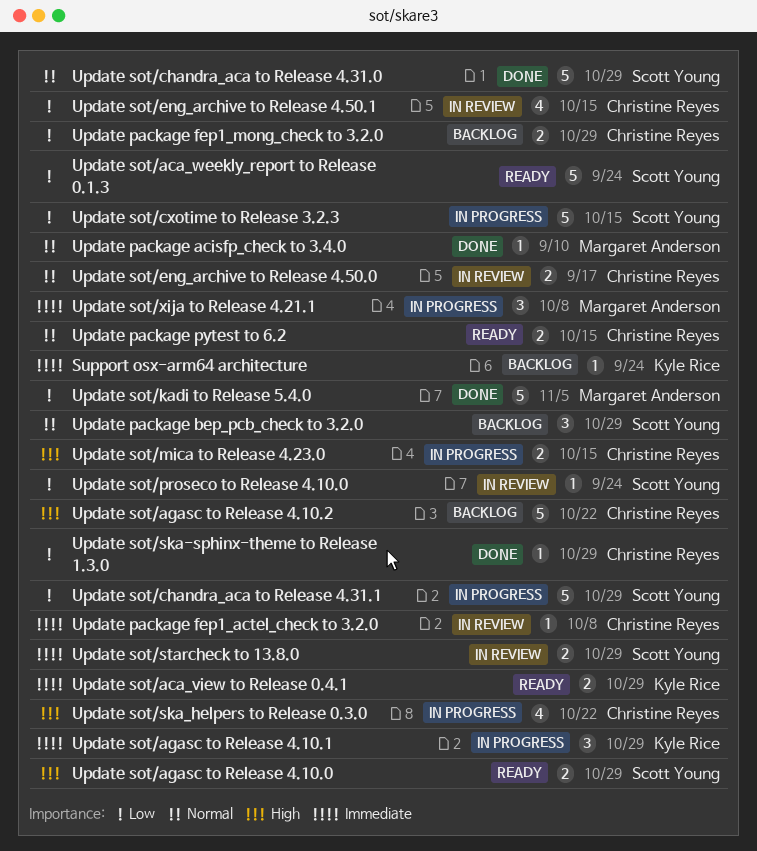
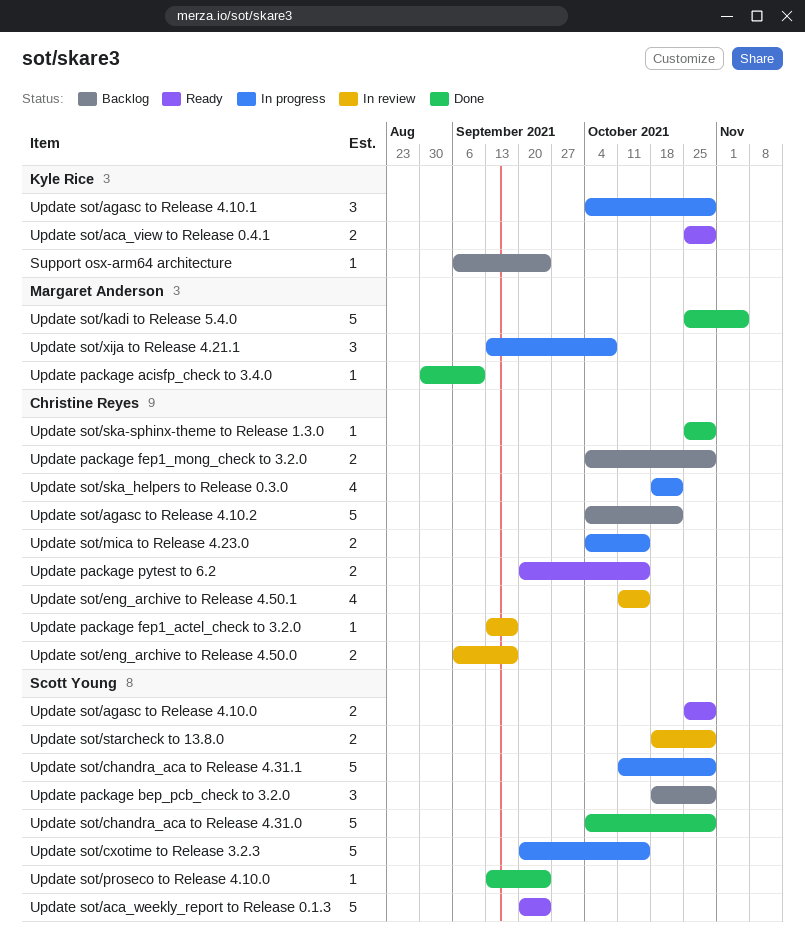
Update package fep1_actel_check to 3.2.0, due: Oct 8 -> Sep 17
Update sot/proseco to Release 4.10.0, status: In review -> Done

